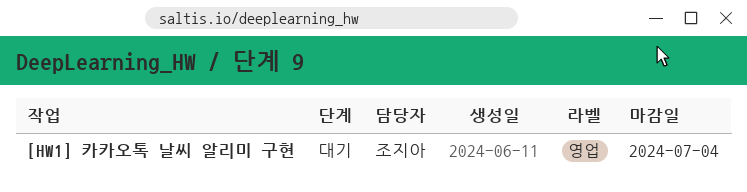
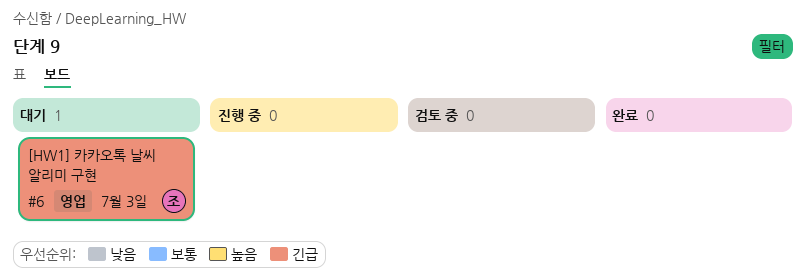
[HW1] 카카오톡 날씨 알리미 구현, due: Jul 4 -> Jul 3

